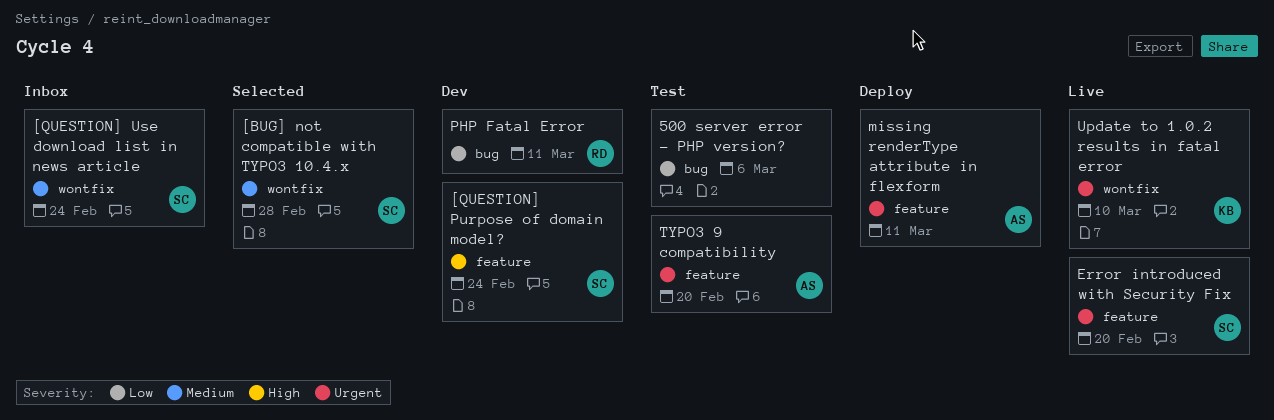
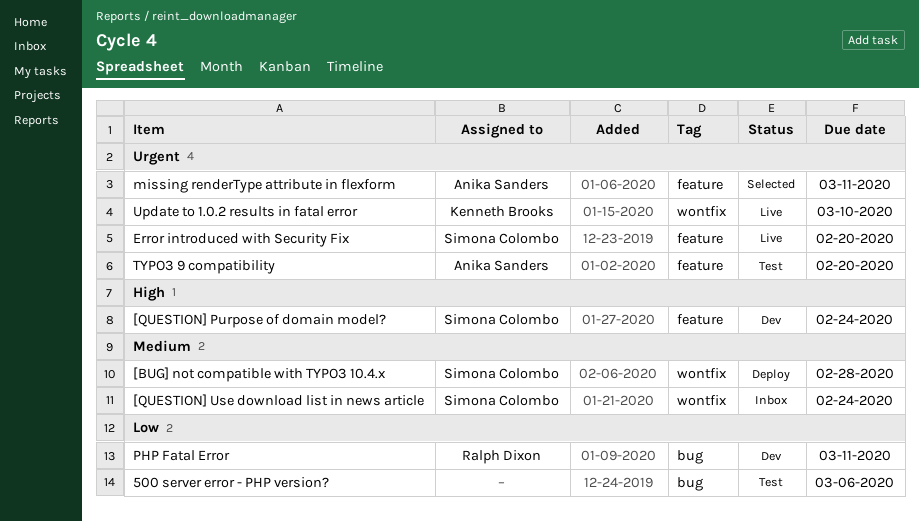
[BUG] not compatible with TYPO3 10.4.x, status: Selected -> Deploy
missing renderType attribute in flexform, status: Deploy -> Selected

